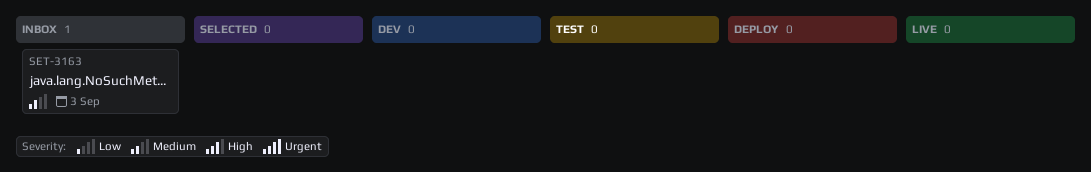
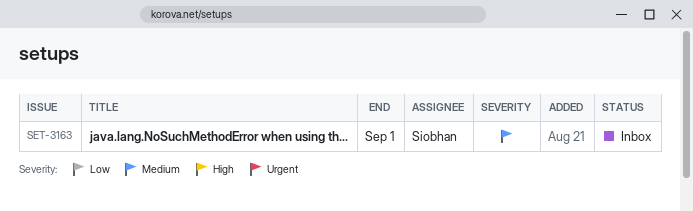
SET-3163, due: Sep 3 -> Sep 1

